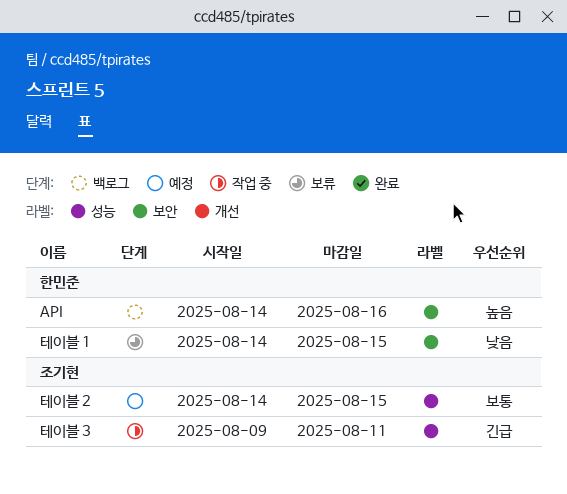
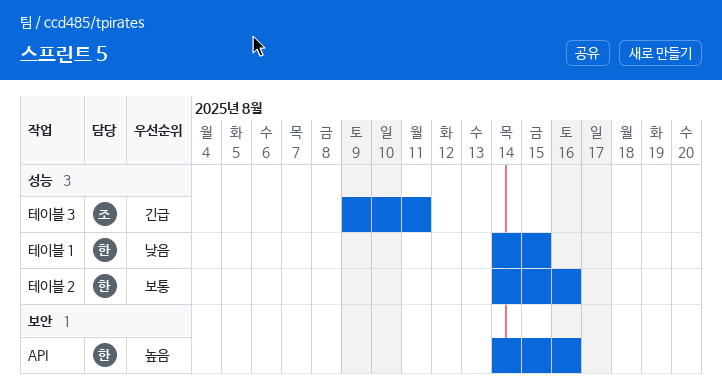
테이블 1, label: 보안 -> 성능
테이블 2, owner: 조기현 -> 한민준
테이블 2, due: Aug 15 -> Aug 16

